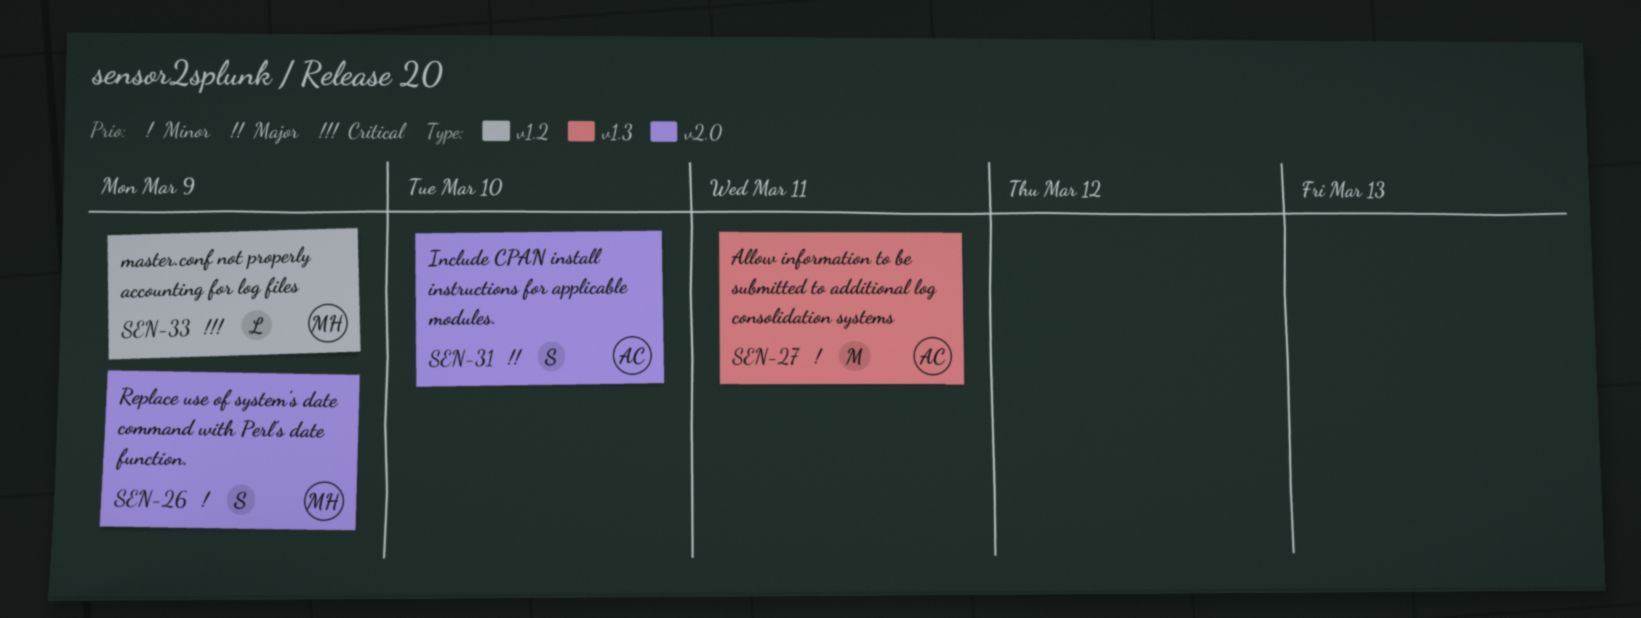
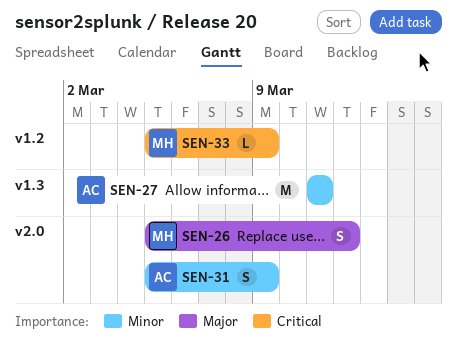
SEN-26, priority: Minor -> Major
SEN-26, due: Mar 9 -> Mar 12
SEN-31, priority: Major -> Minor
SEN-31, due: Mar 10 -> Mar 9

